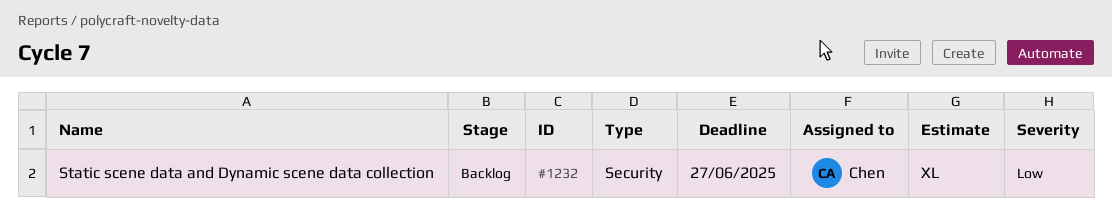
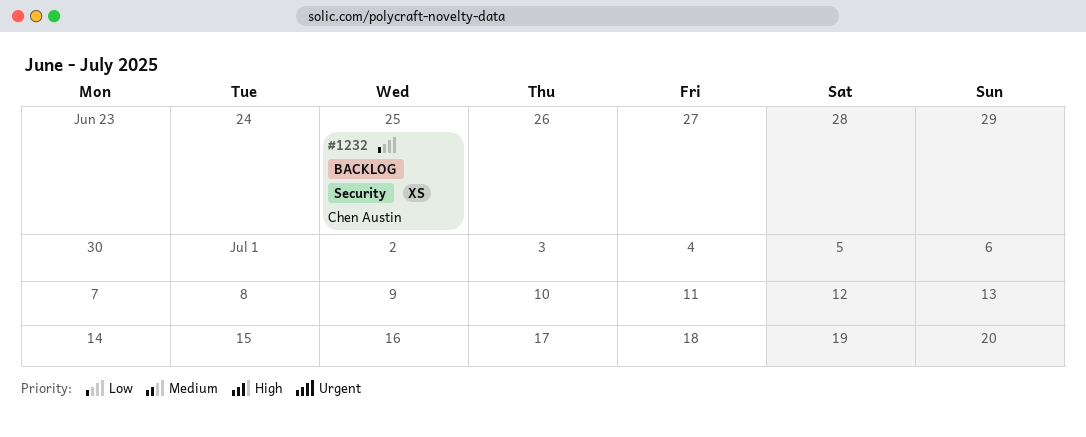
#1232, estimate: XL -> XS
#1232, due: Jun 27 -> Jun 25

